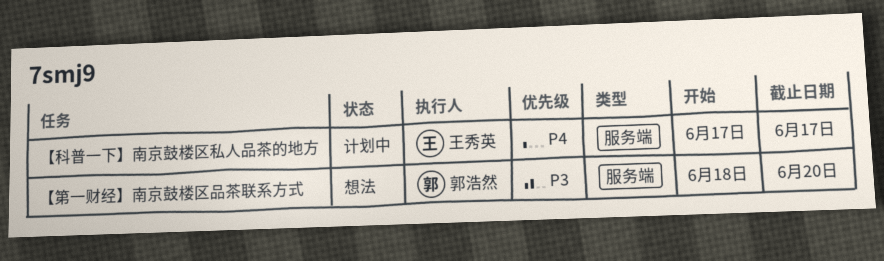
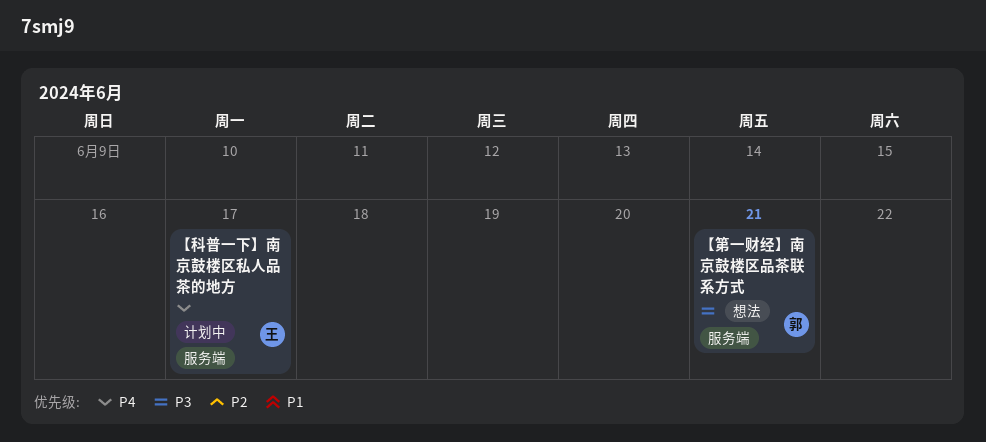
【第一财经】南京鼓楼区品茶联系方式, due: Jun 20 -> Jun 21

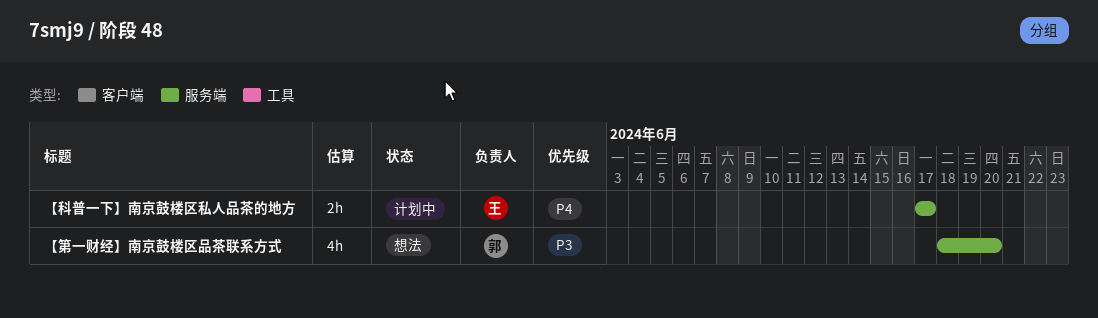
【第一财经】南京鼓楼区品茶联系方式, due: Jun 21 -> Jun 20

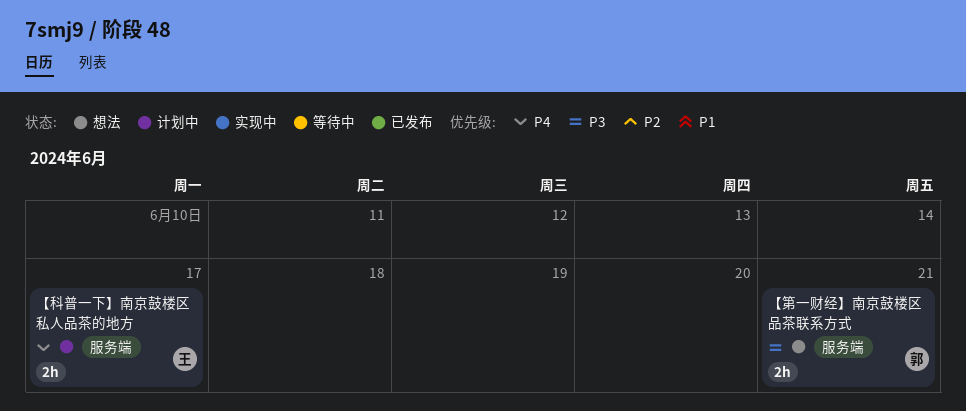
【第一财经】南京鼓楼区品茶联系方式, estimate: 4h -> 2h
【第一财经】南京鼓楼区品茶联系方式, due: Jun 20 -> Jun 21

